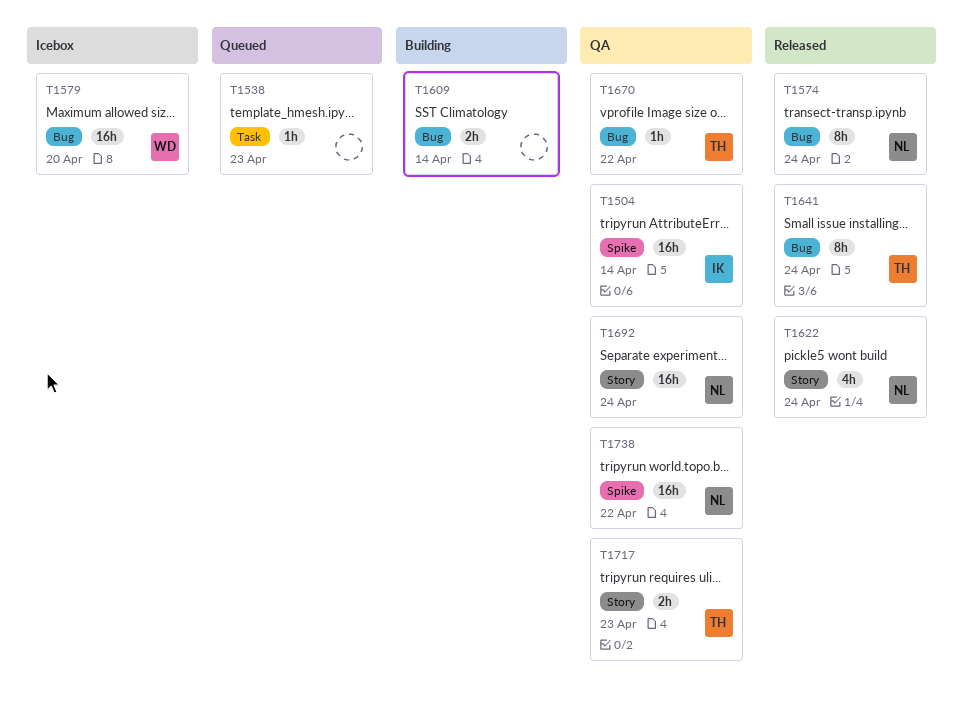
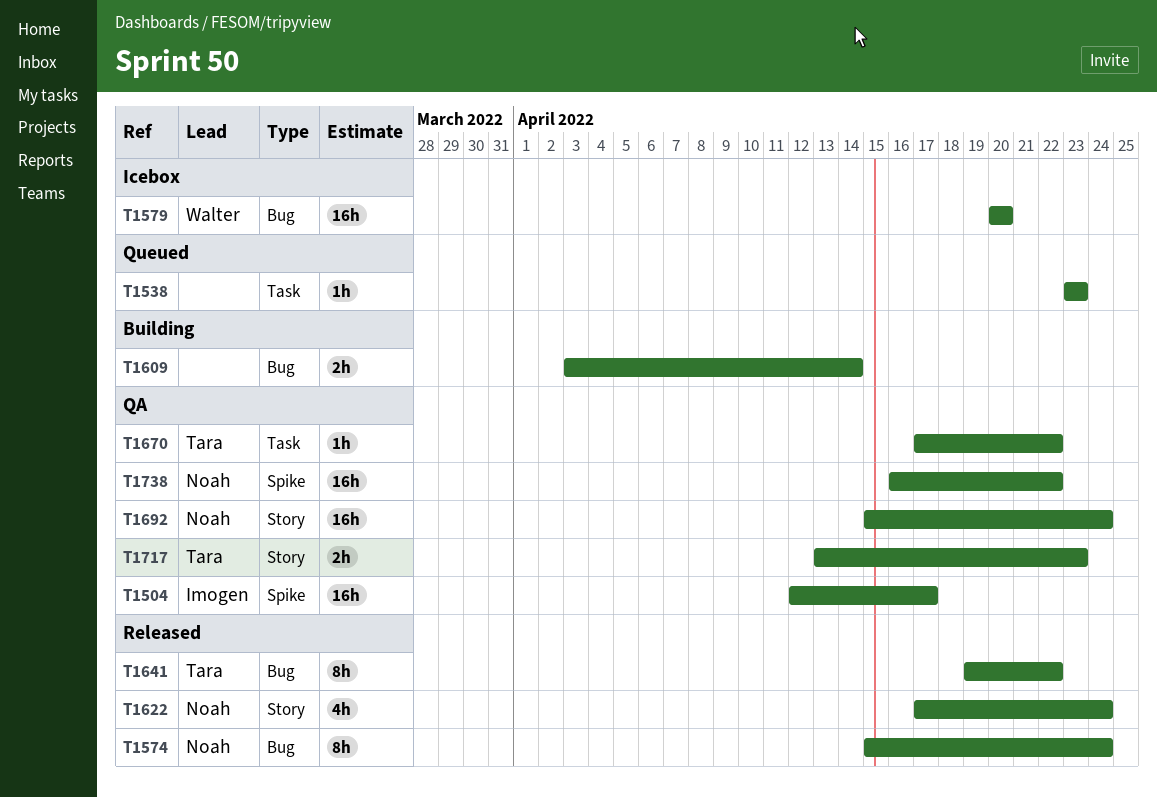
T1504, due: Apr 14 -> Apr 17
T1641, due: Apr 24 -> Apr 22
T1670, label: Bug -> Task

